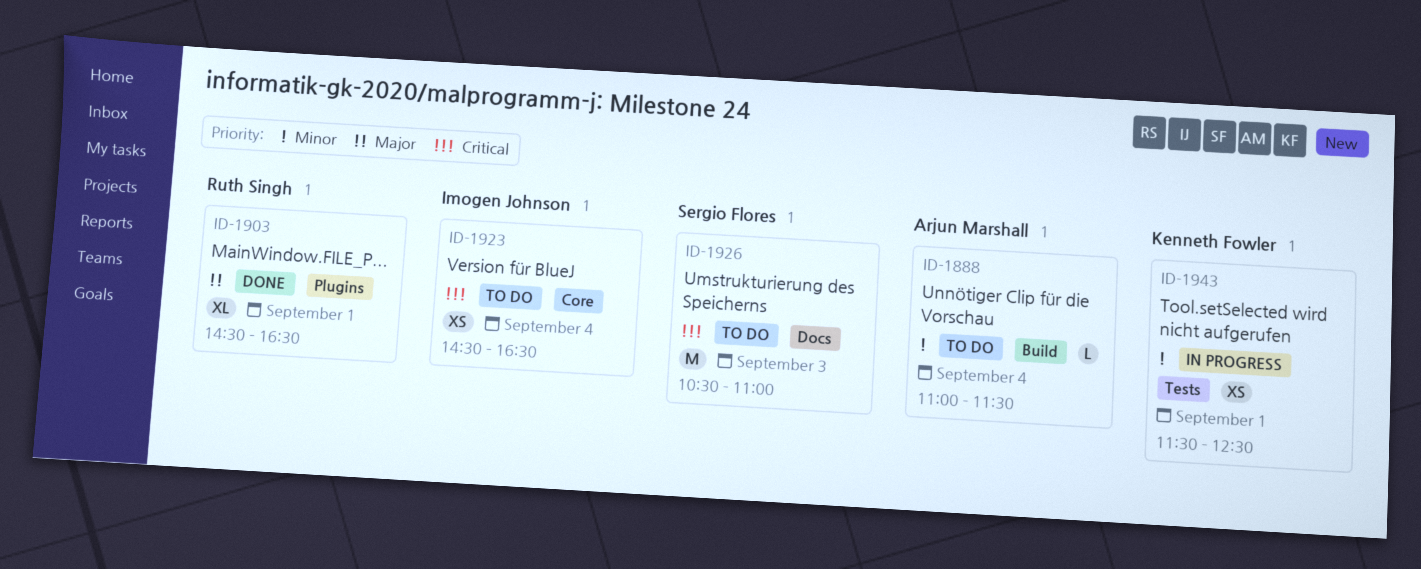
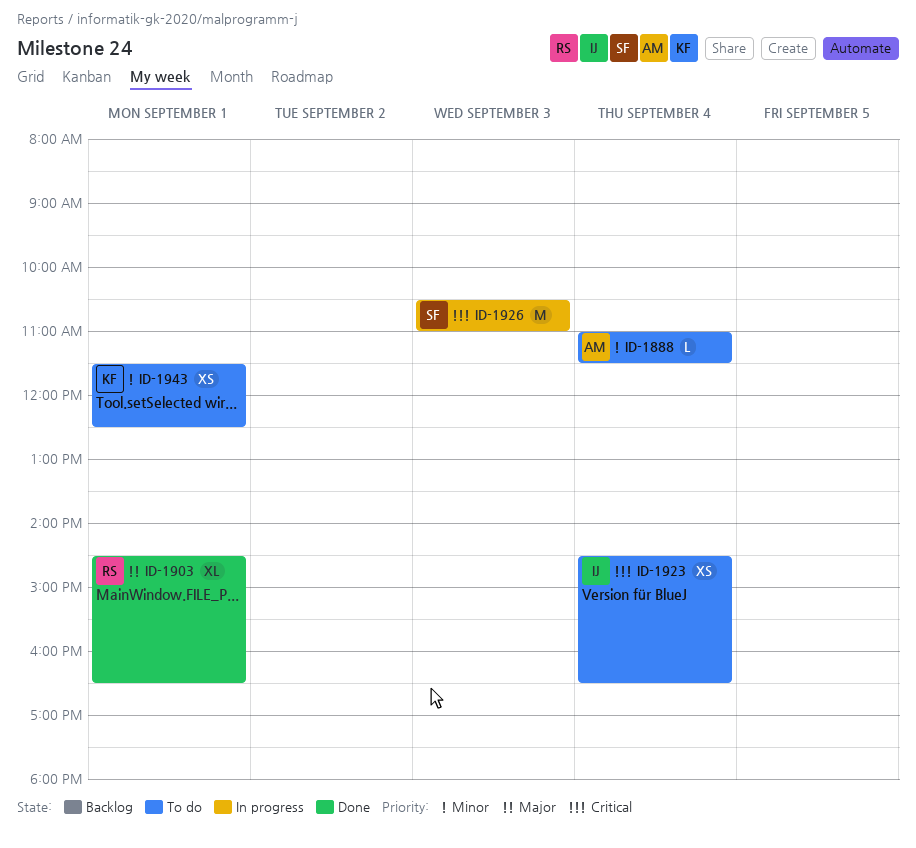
ID-1926, status: To do -> In progress
ID-1943, status: In progress -> To do

